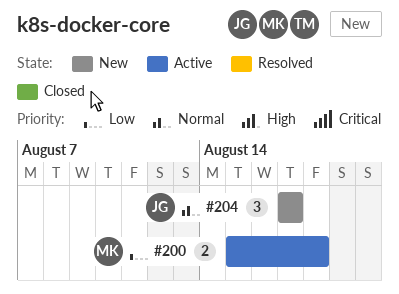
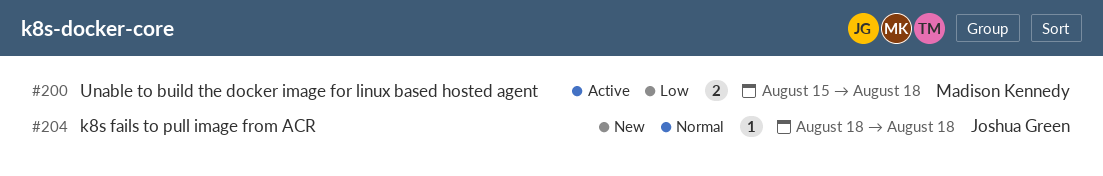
#204, estimate: 3 -> 1
#204, start: Aug 17 -> Aug 18
#204, due: Aug 17 -> Aug 18

